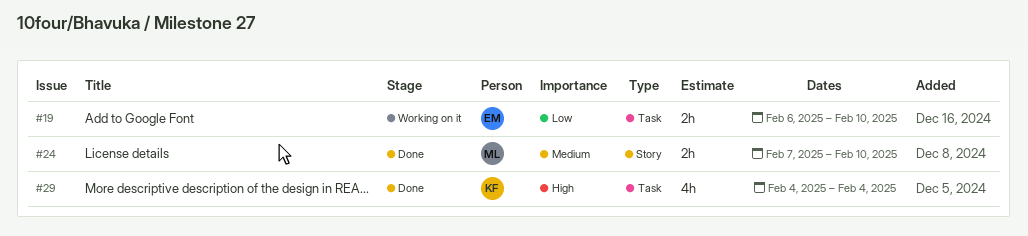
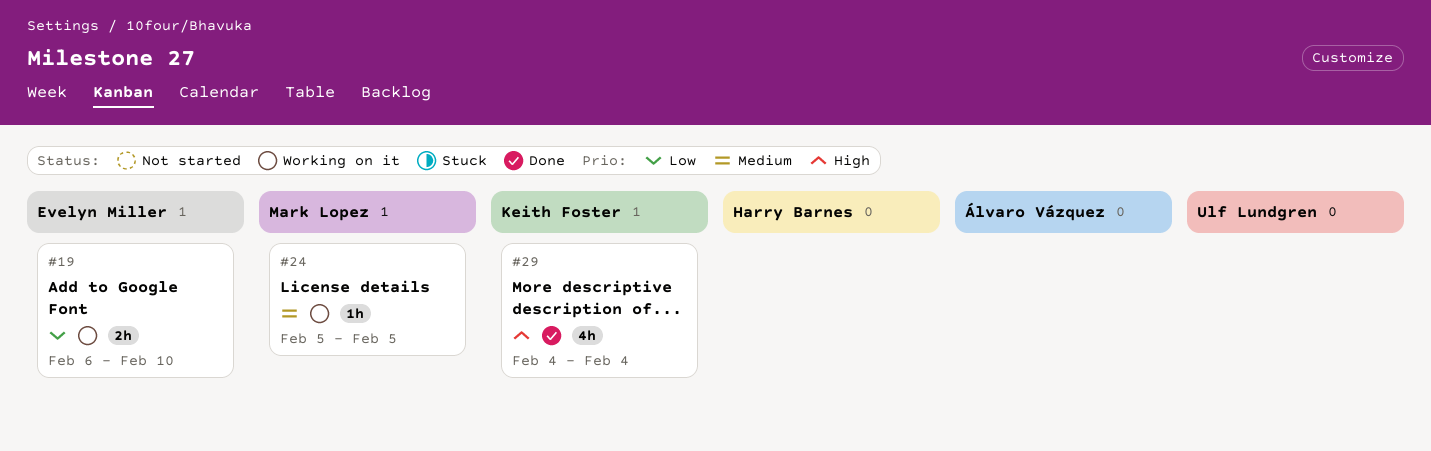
#24, status: Done -> Working on it
#24, estimate: 2h -> 1h
#24, start: Feb 7 -> Feb 5
#24, due: Feb 10 -> Feb 5

